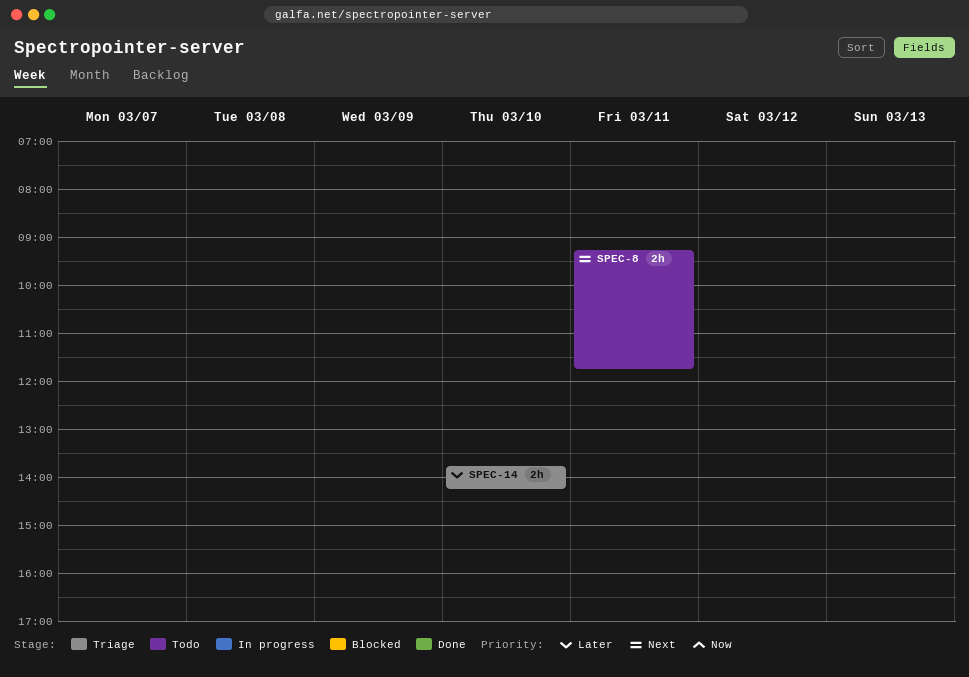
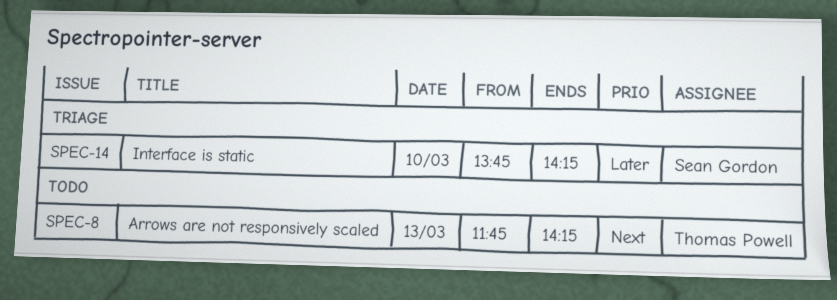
SPEC-8, day: Mar 11 -> Mar 13
SPEC-8, begins: 09:15 -> 11:45
SPEC-8, ends: 11:45 -> 14:15

